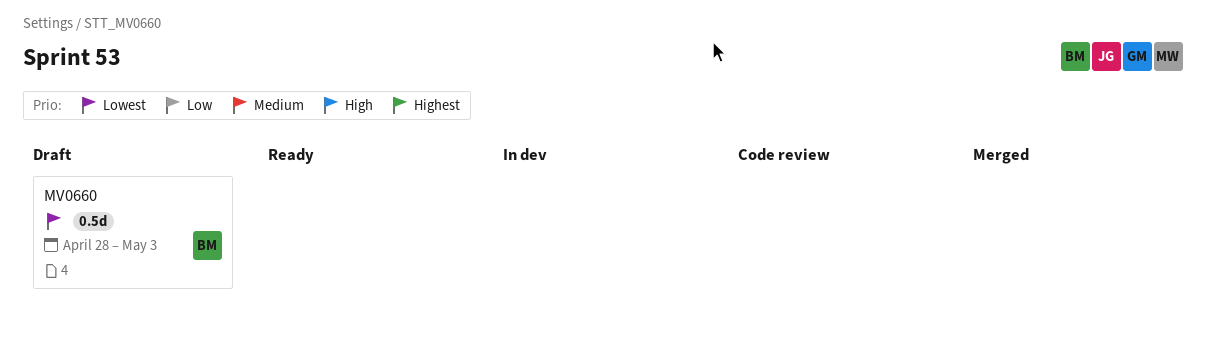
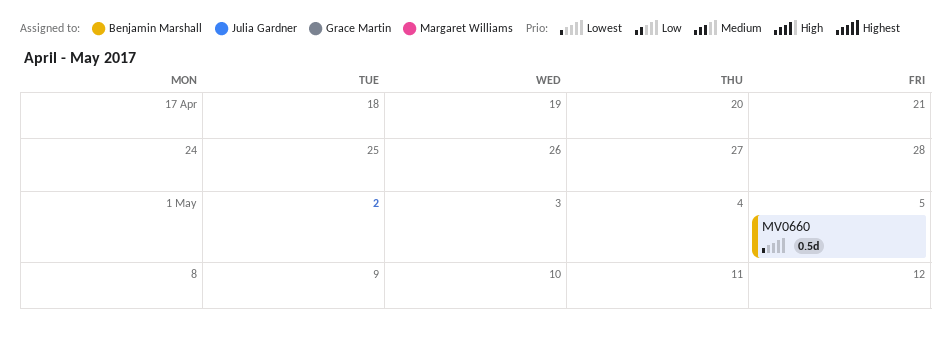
MV0660, due: May 3 -> May 5

